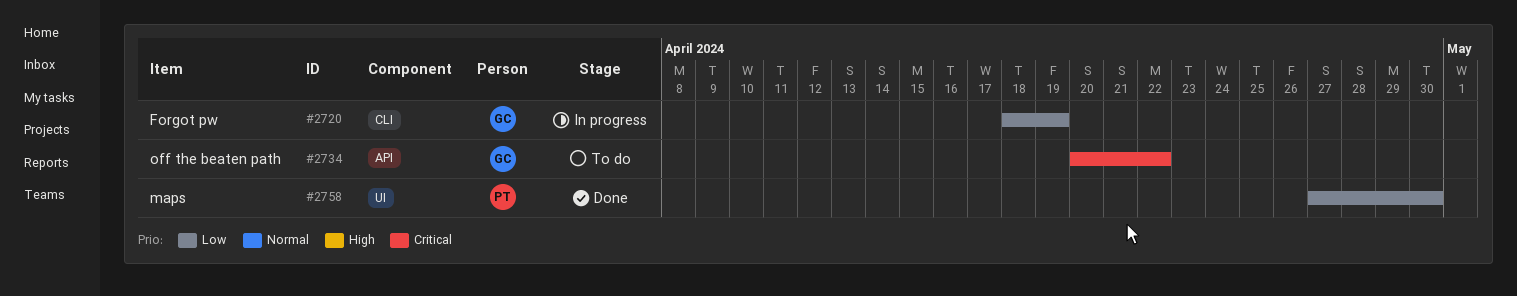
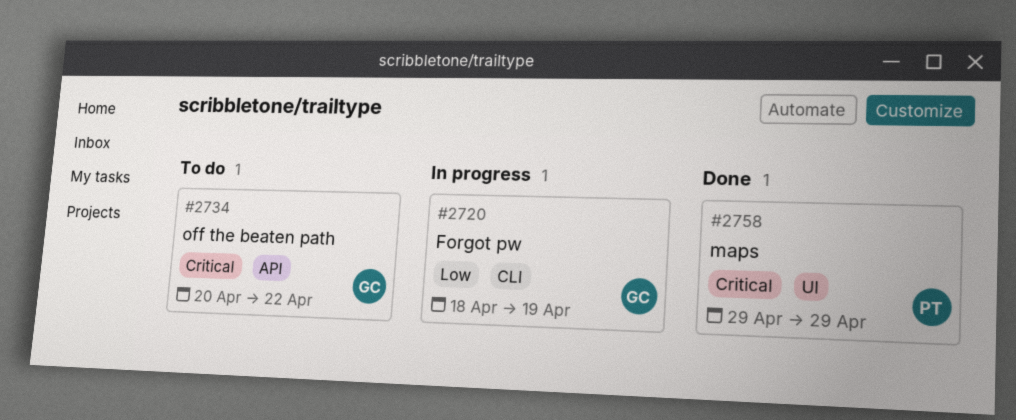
#2758, priority: Low -> Critical
#2758, start: Apr 27 -> Apr 29
#2758, due: Apr 30 -> Apr 29

